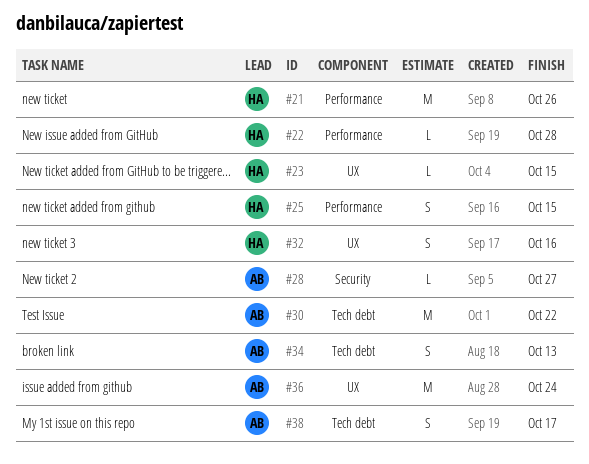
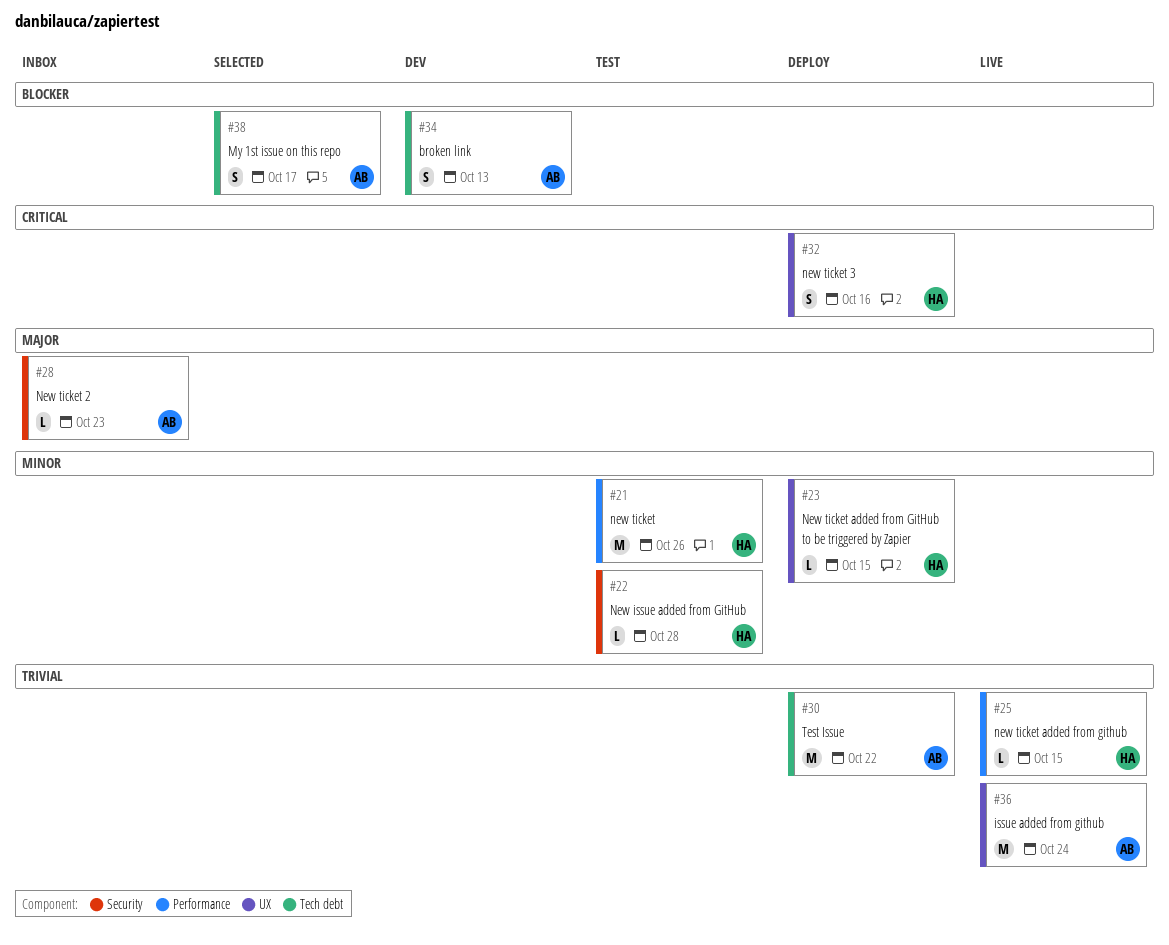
#22, label: Performance -> Security
#25, estimate: S -> L
#28, due: Oct 27 -> Oct 23

